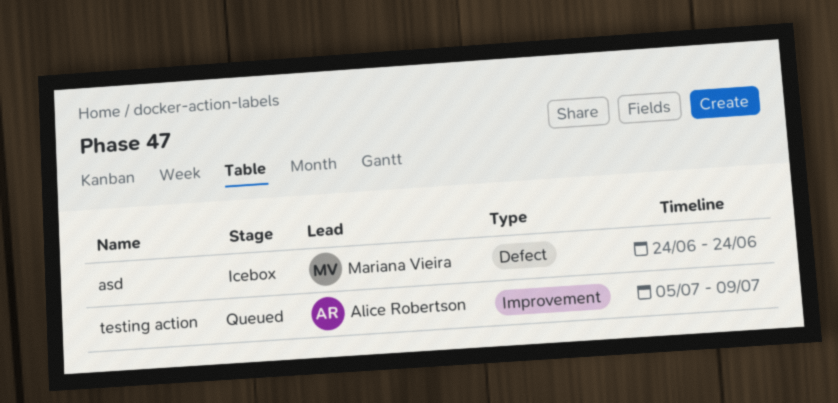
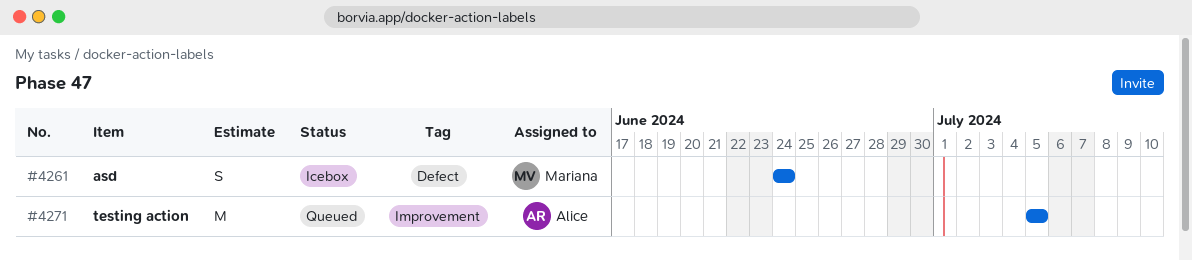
testing action, due: Jul 9 -> Jul 5

